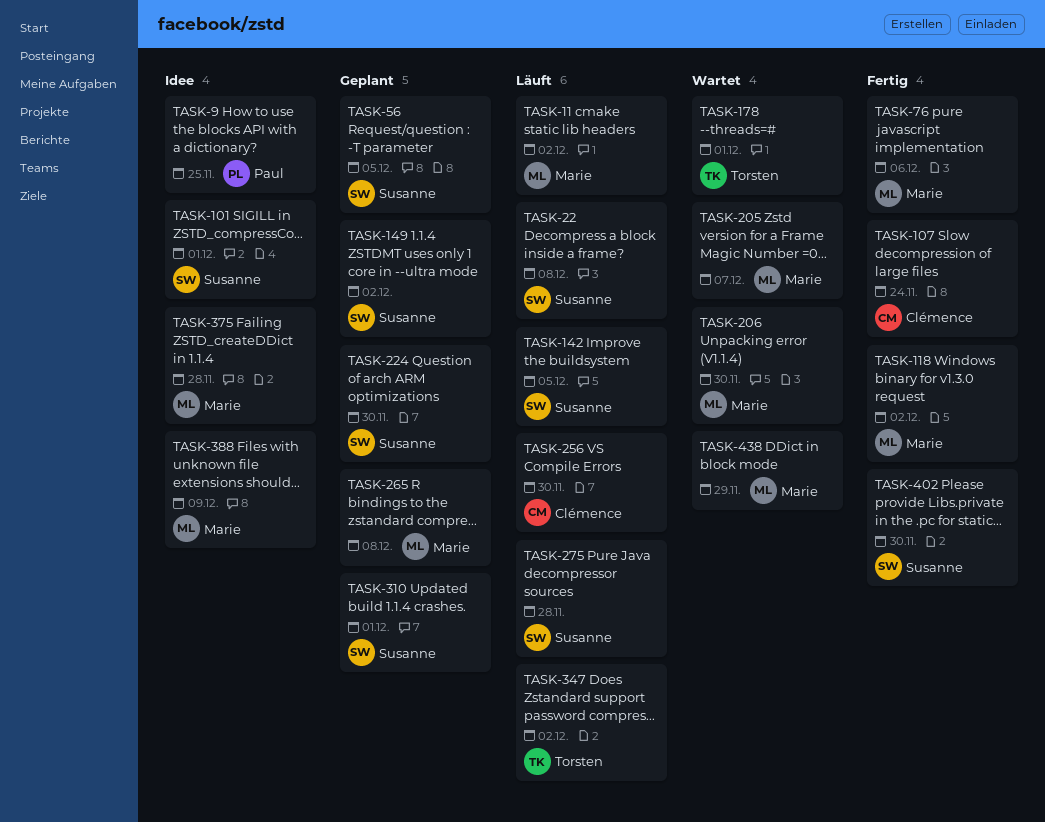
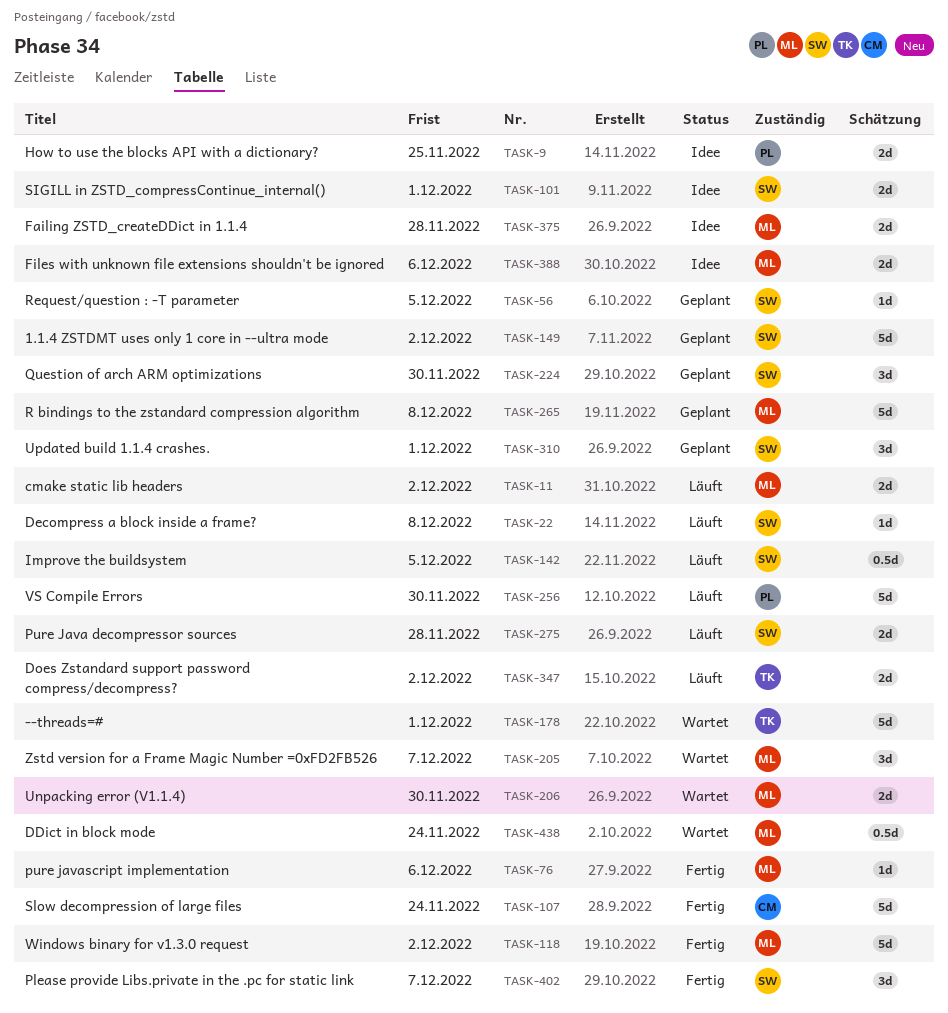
TASK-256, owner: Clémence -> Paul
TASK-388, due: Dec 9 -> Dec 6
TASK-402, due: Nov 30 -> Dec 7
TASK-438, due: Nov 29 -> Nov 24

